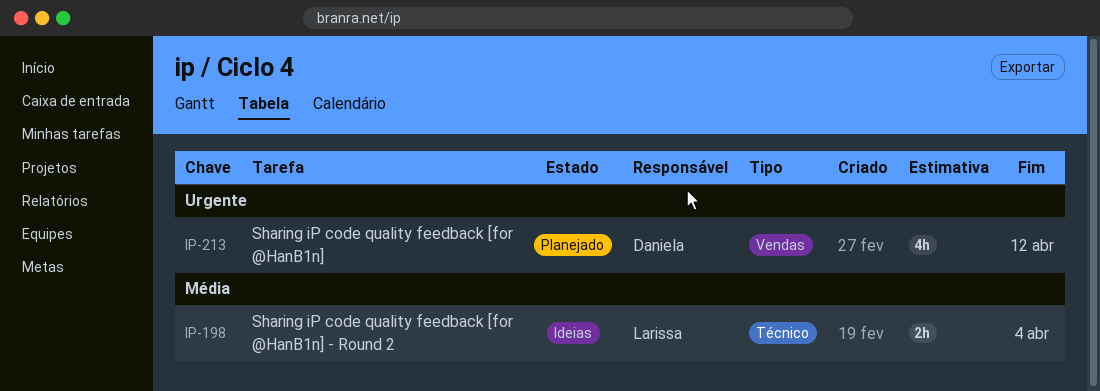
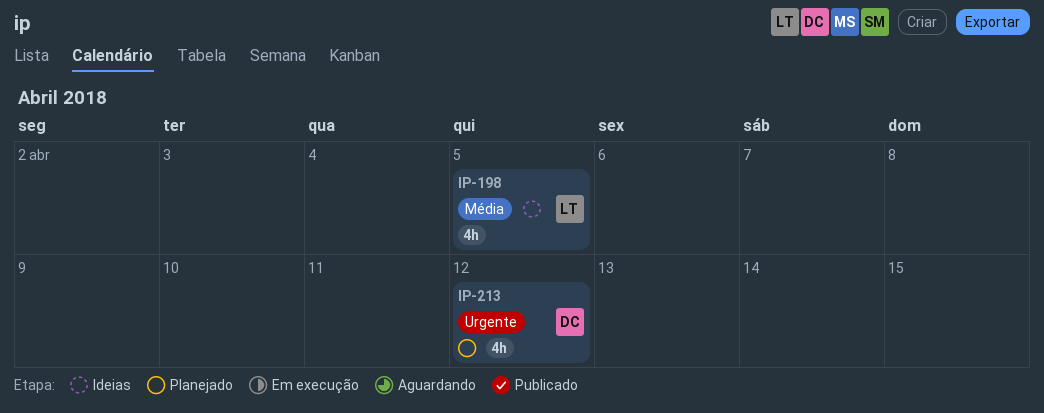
IP-198, estimate: 2h -> 4h
IP-198, due: Apr 4 -> Apr 5

